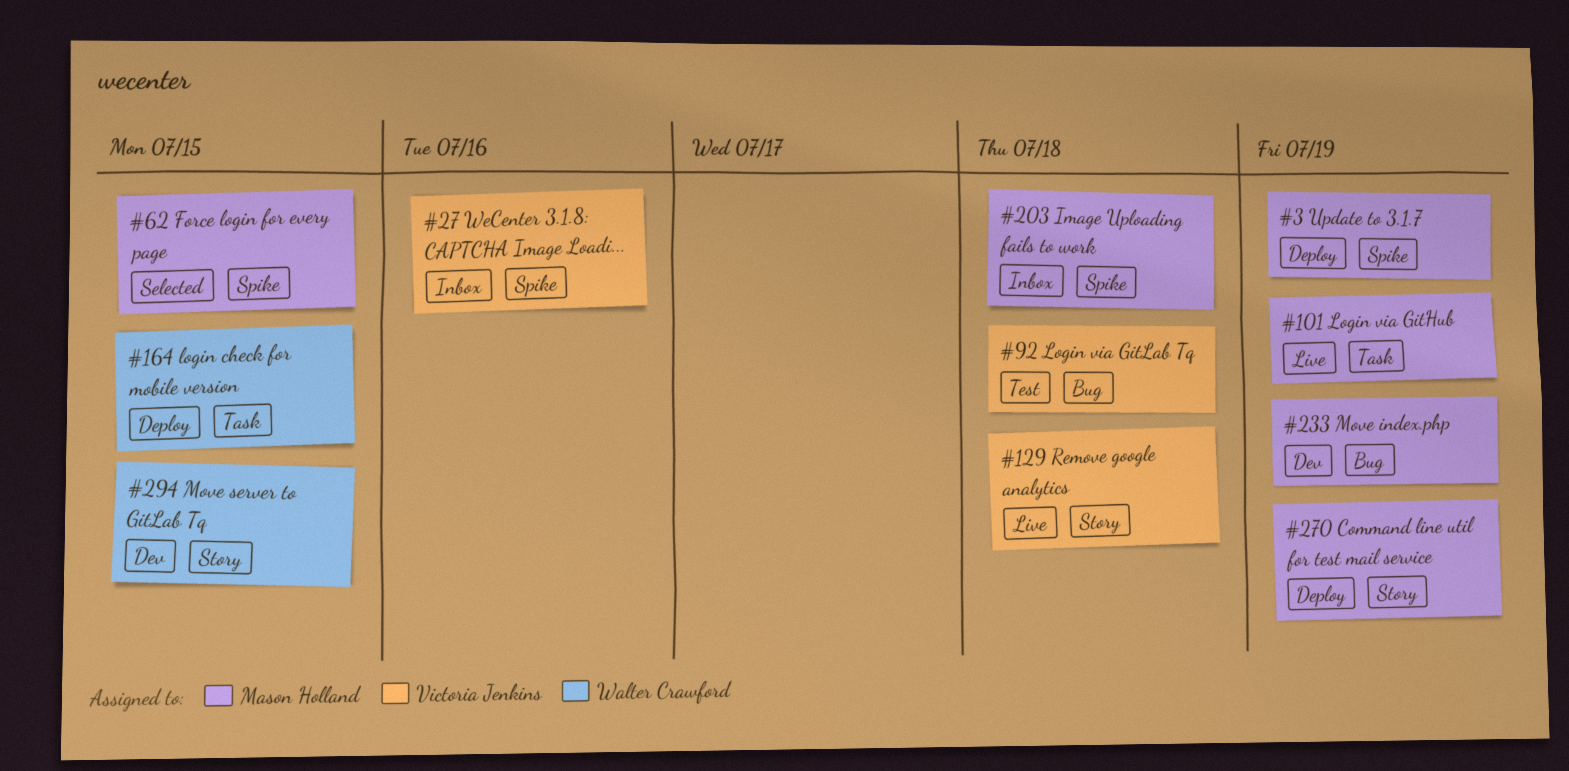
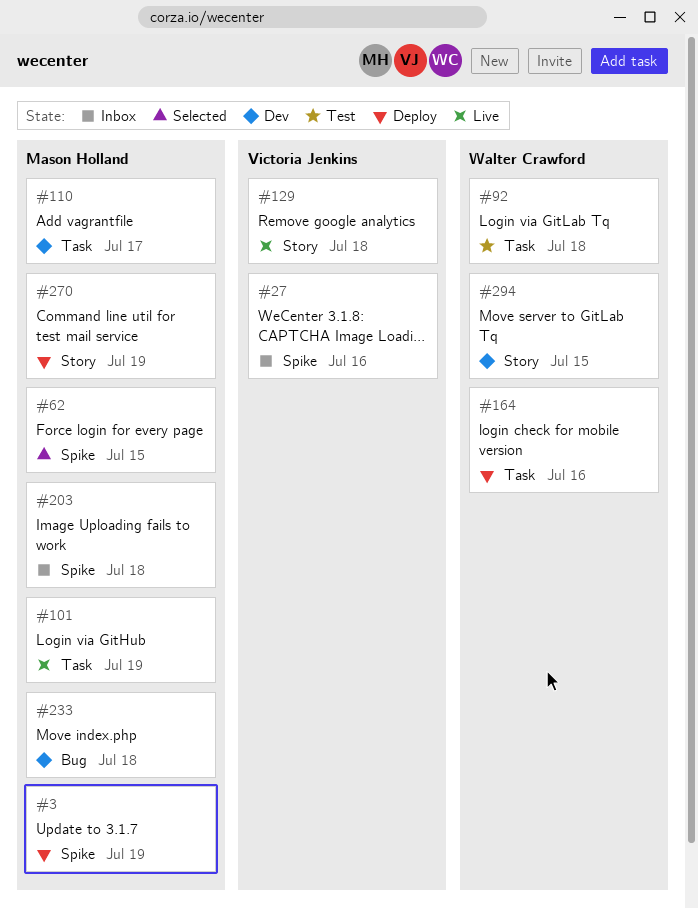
#92, owner: Victoria Jenkins -> Walter Crawford
#92, label: Bug -> Task
#110: none -> present
#164, due: Jul 15 -> Jul 16
#233, due: Jul 19 -> Jul 18

